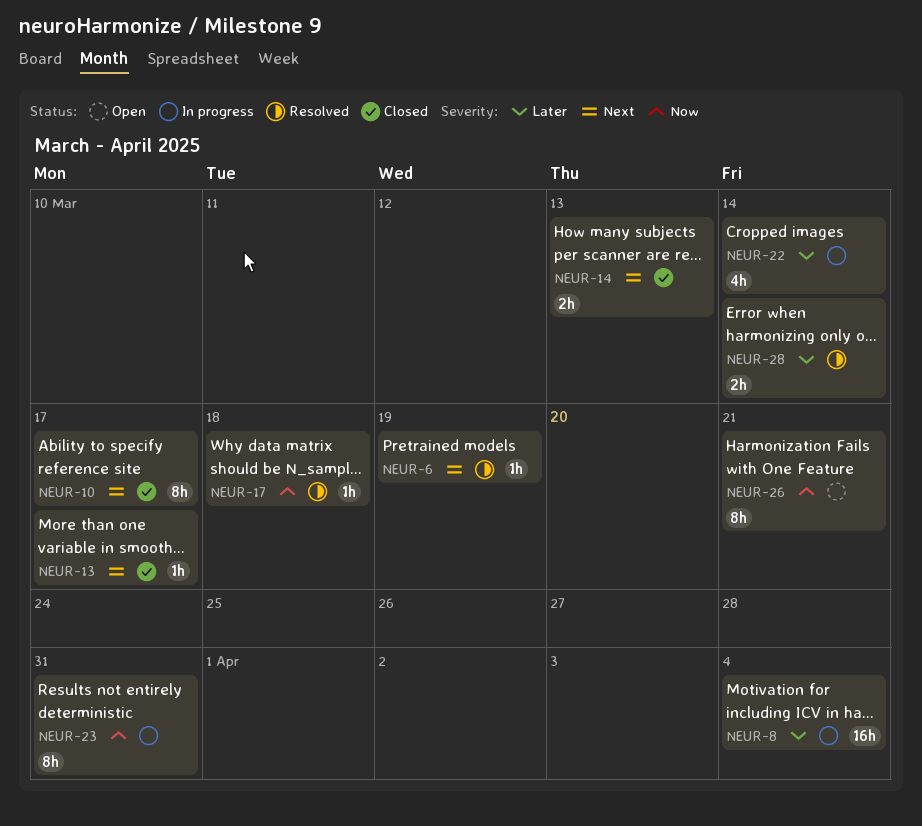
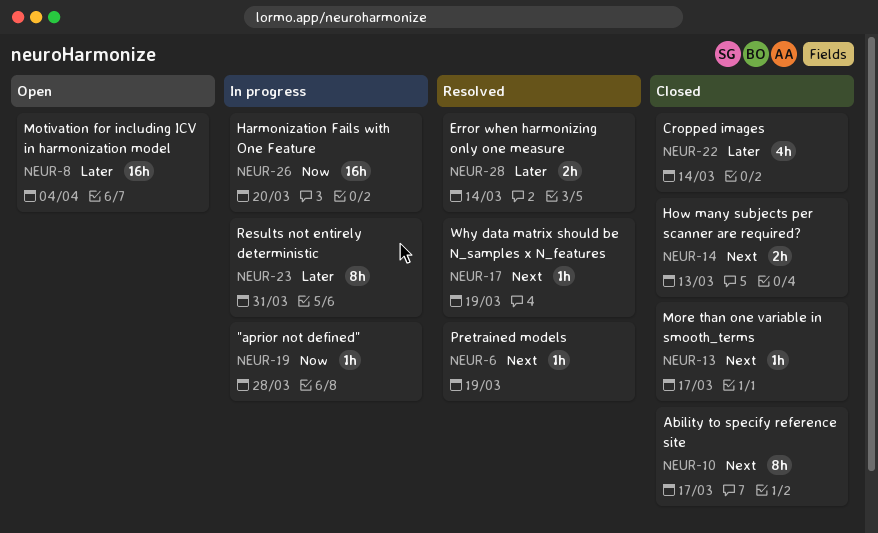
NEUR-8, status: In progress -> Open
NEUR-17, priority: Now -> Next
NEUR-17, due: Mar 18 -> Mar 19
NEUR-19: none -> present
NEUR-22, status: In progress -> Closed
NEUR-23, priority: Now -> Later
NEUR-26, status: Open -> In progress
NEUR-26, estimate: 8h -> 16h
NEUR-26, due: Mar 21 -> Mar 20

